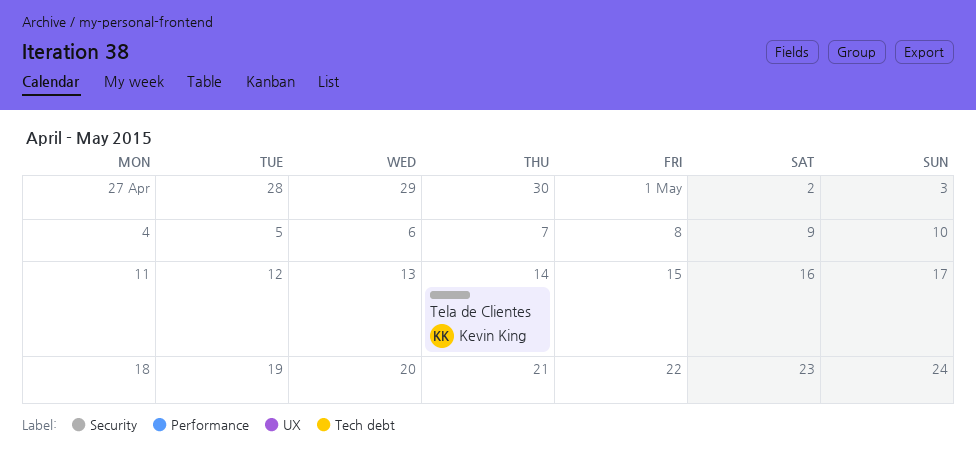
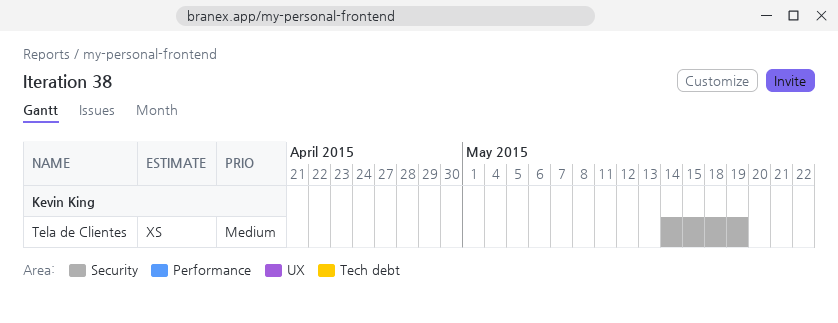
Tela de Clientes, due: May 14 -> May 19

